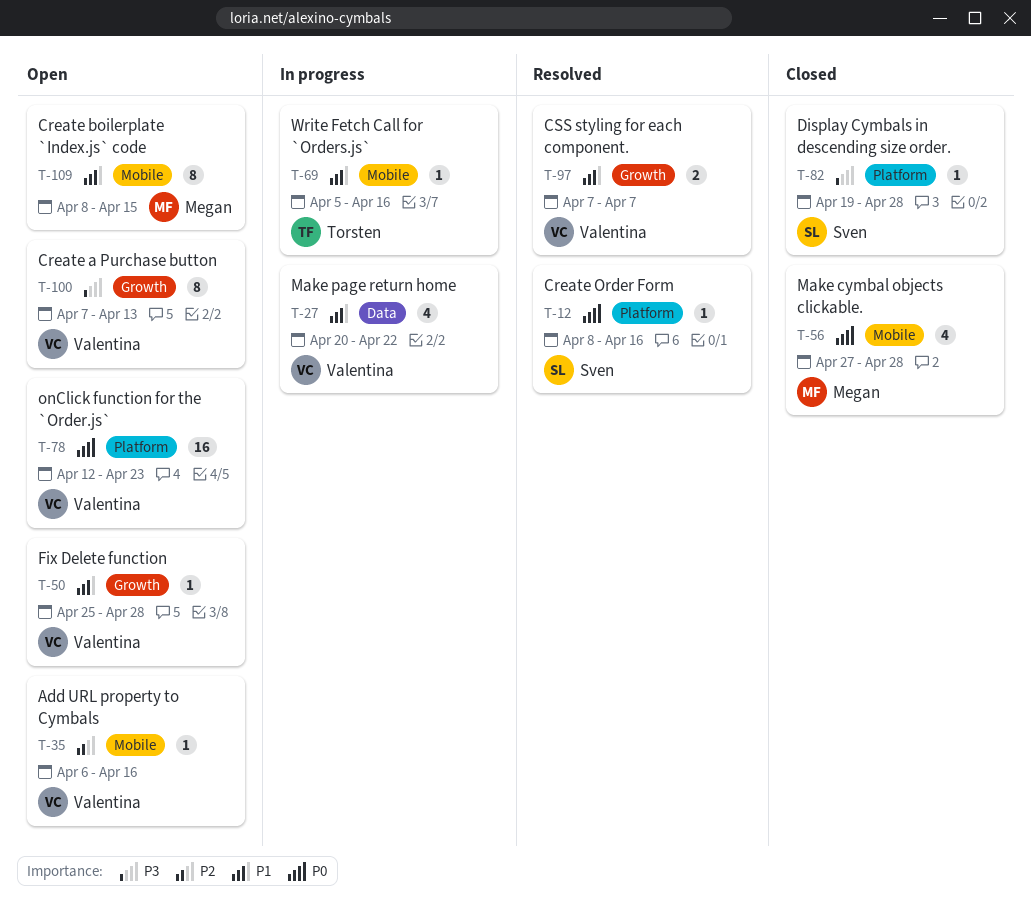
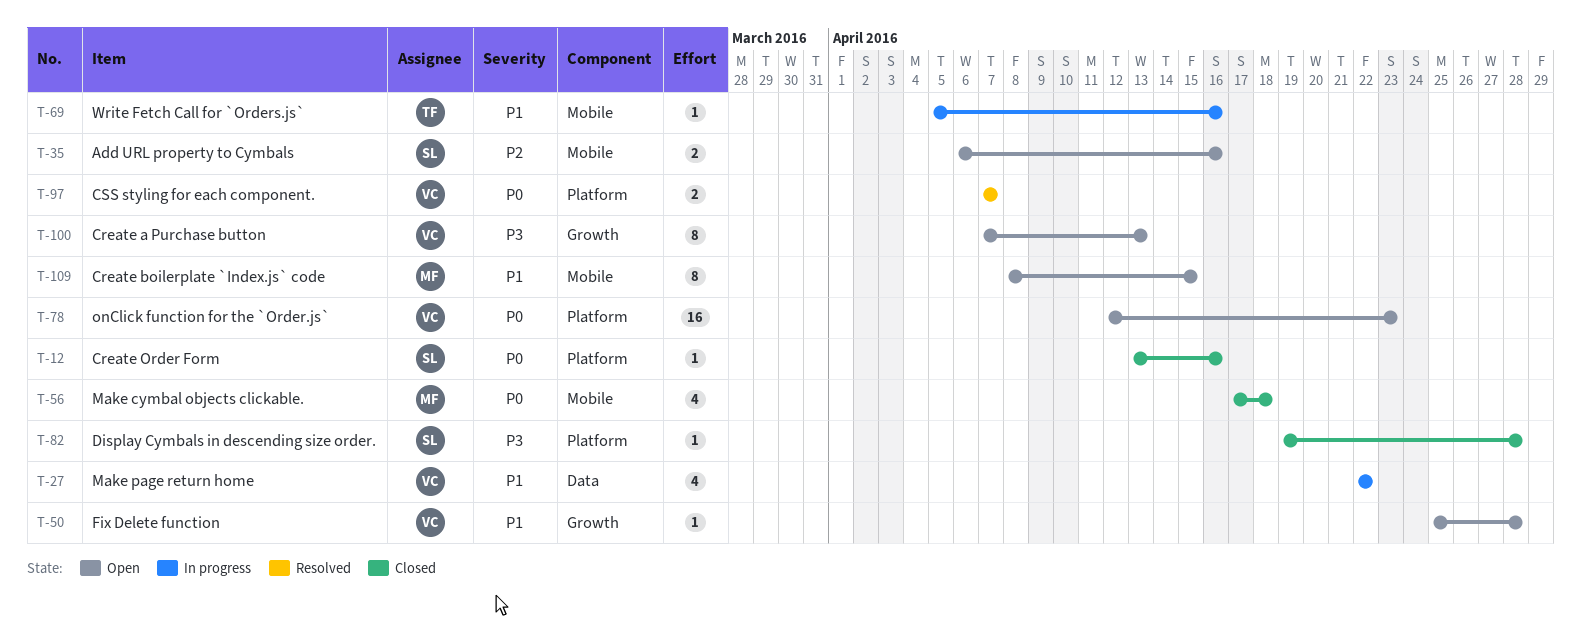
T-12, status: Resolved -> Closed
T-12, start: Apr 8 -> Apr 13
T-27, start: Apr 20 -> Apr 22
T-35, owner: Valentina -> Sven
T-35, estimate: 1 -> 2
T-56, start: Apr 27 -> Apr 17
T-56, due: Apr 28 -> Apr 18
T-97, priority: P1 -> P0
T-97, label: Growth -> Platform

